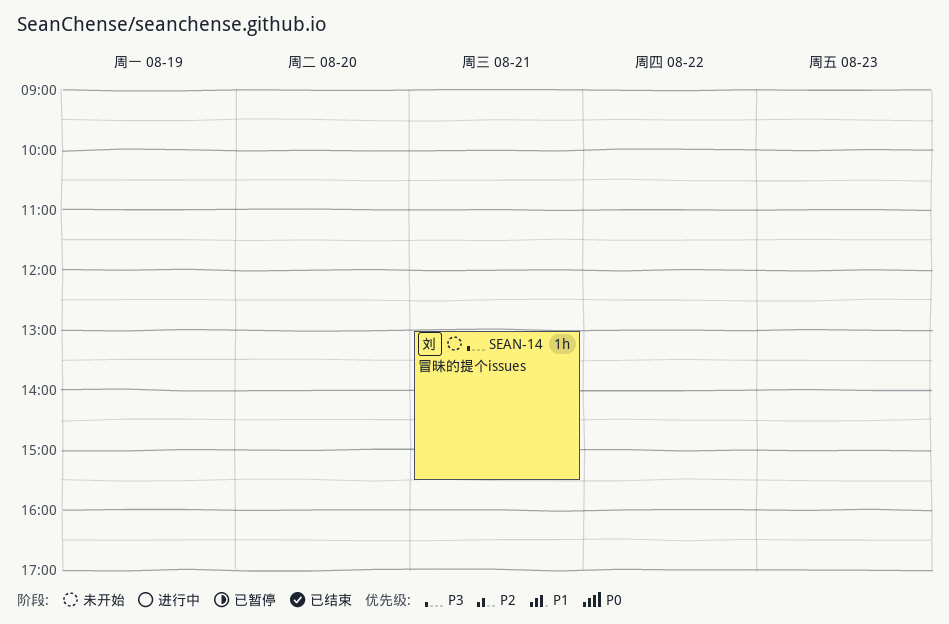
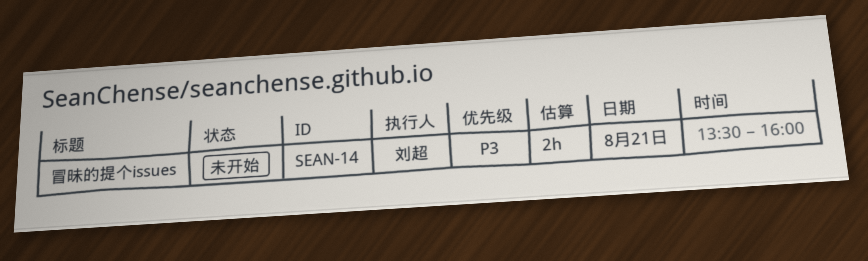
SEAN-14, estimate: 1h -> 2h
SEAN-14, begins: 13:00 -> 13:30
SEAN-14, ends: 15:30 -> 16:00

